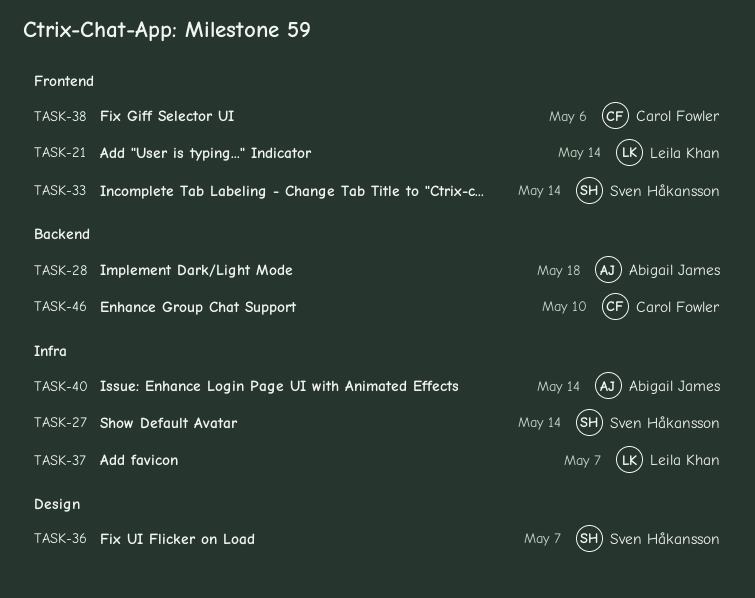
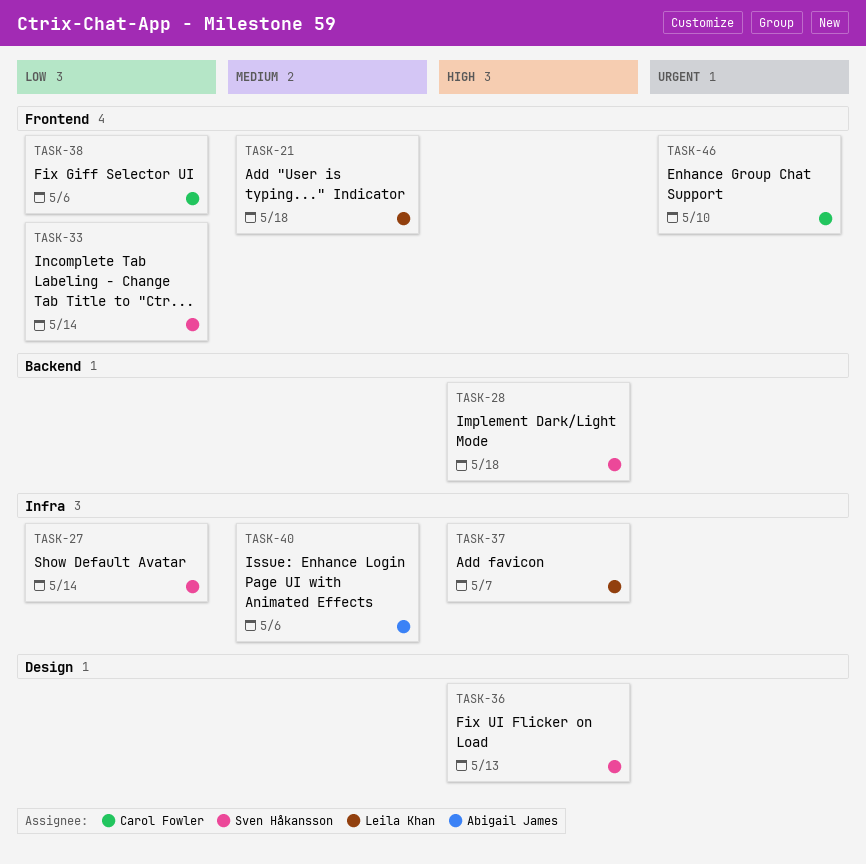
TASK-21, due: May 14 -> May 18
TASK-28, owner: Abigail James -> Sven Håkansson
TASK-36, due: May 7 -> May 13
TASK-40, due: May 14 -> May 6
TASK-46, label: Backend -> Frontend

